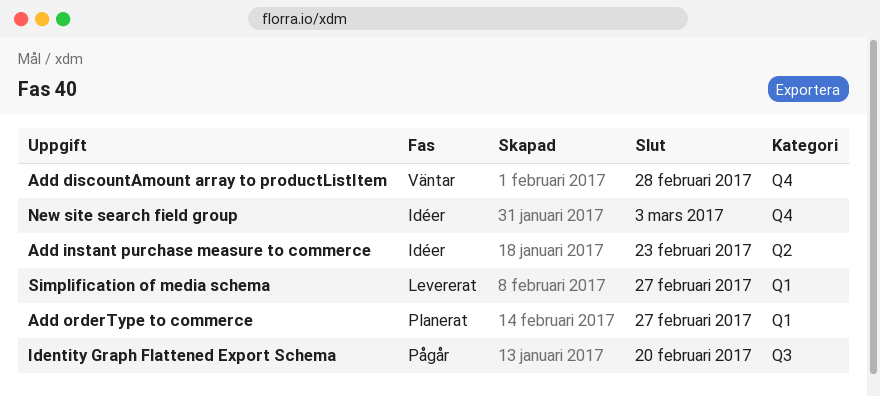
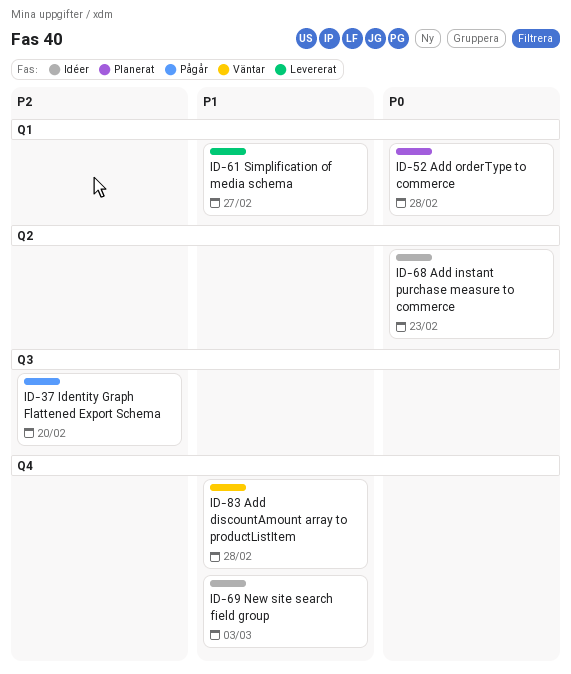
Add orderType to commerce, due: Feb 27 -> Feb 28

